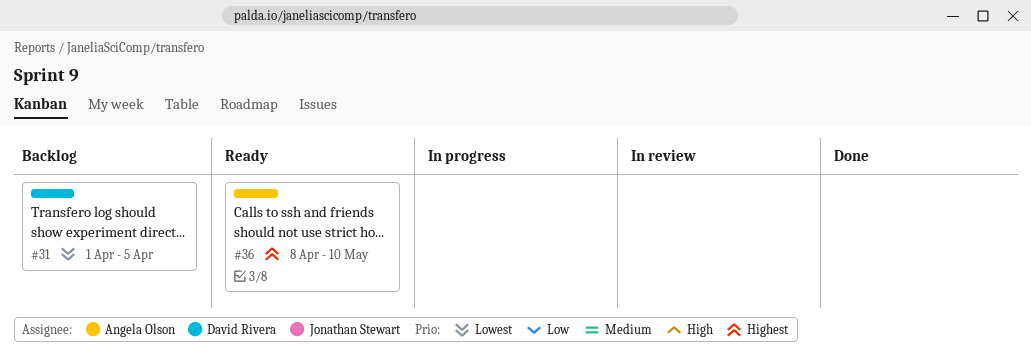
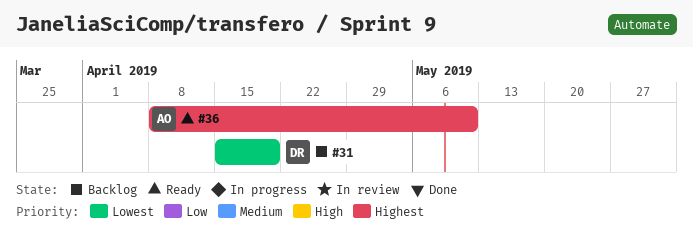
#31, start: Apr 1 -> Apr 15
#31, due: Apr 5 -> Apr 19

